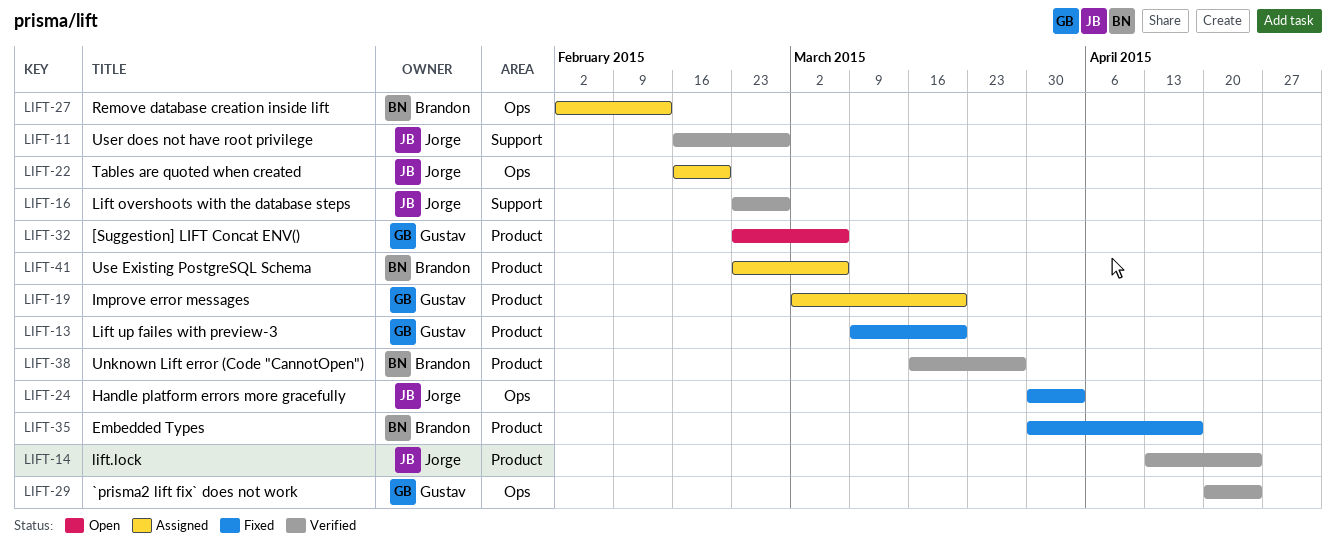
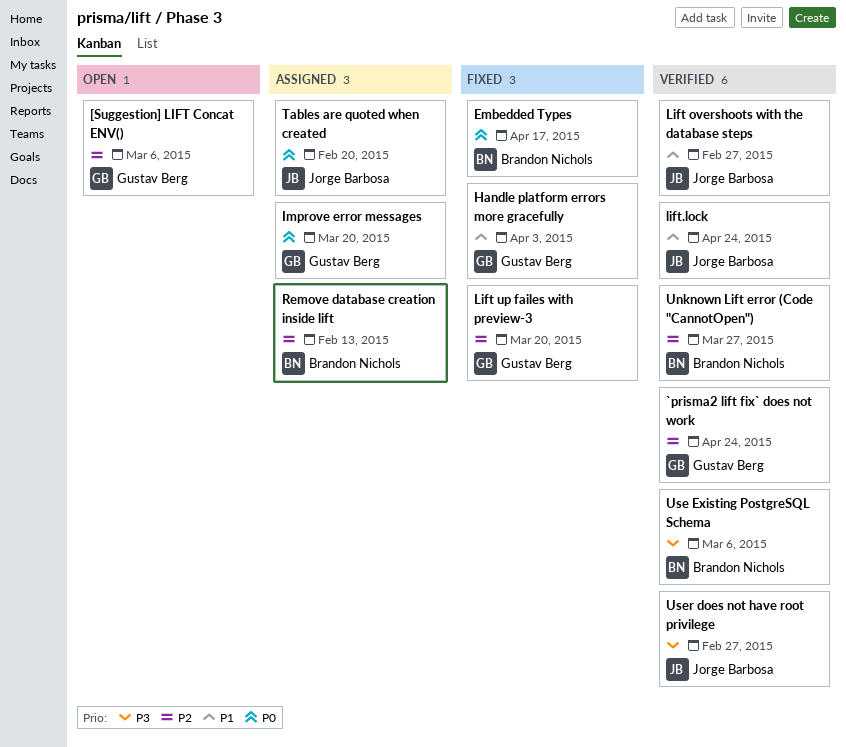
Handle platform errors more gracefully, owner: Jorge Barbosa -> Gustav Berg
Use Existing PostgreSQL Schema, status: Assigned -> Verified

